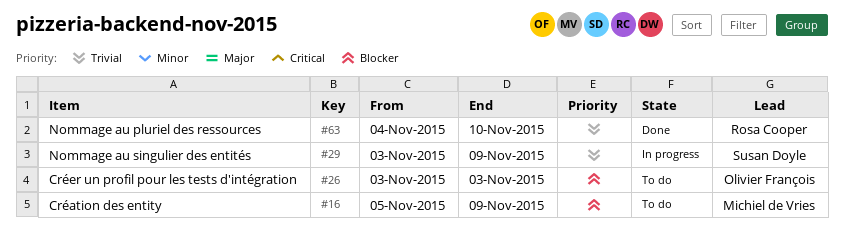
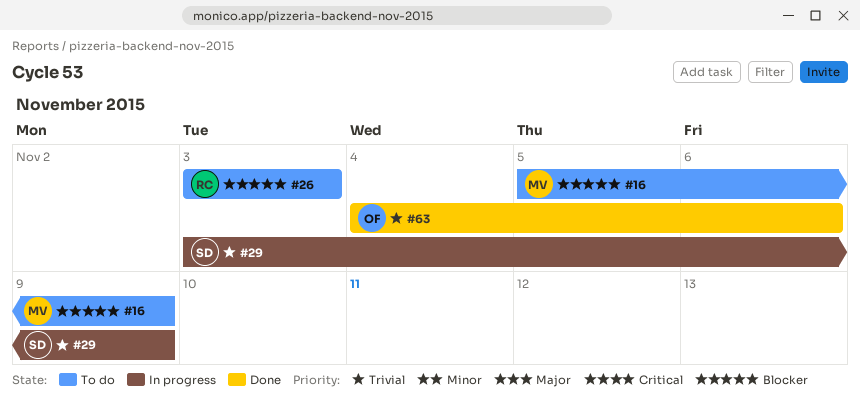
#26, owner: Olivier François -> Rosa Cooper
#63, owner: Rosa Cooper -> Olivier François
#63, due: Nov 10 -> Nov 6

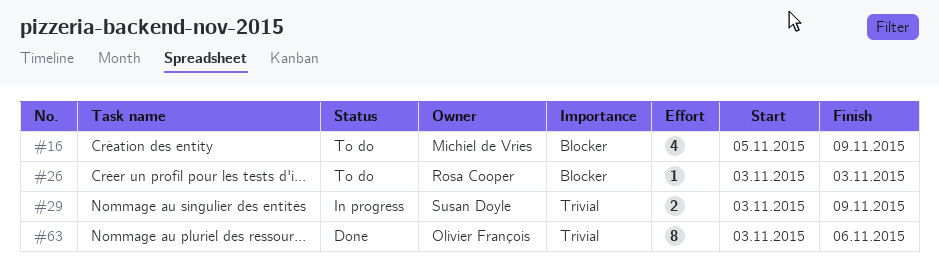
#63, start: Nov 4 -> Nov 3

